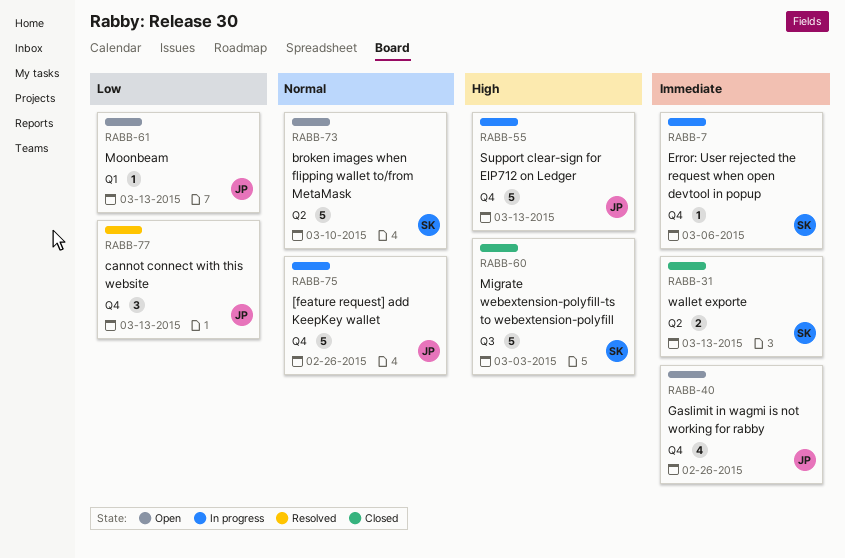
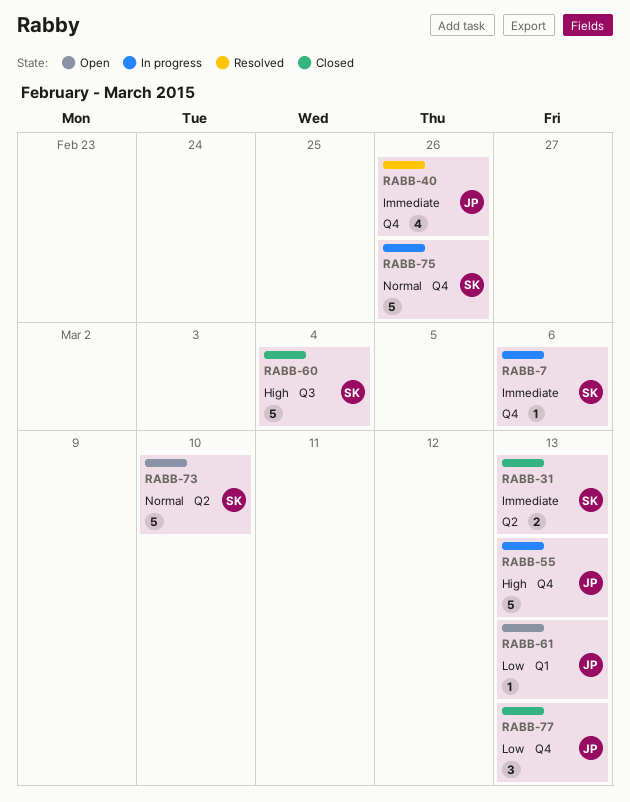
RABB-40, status: Open -> Resolved
RABB-60, due: Mar 3 -> Mar 4
RABB-75, owner: JP -> SK
RABB-77, status: Resolved -> Closed

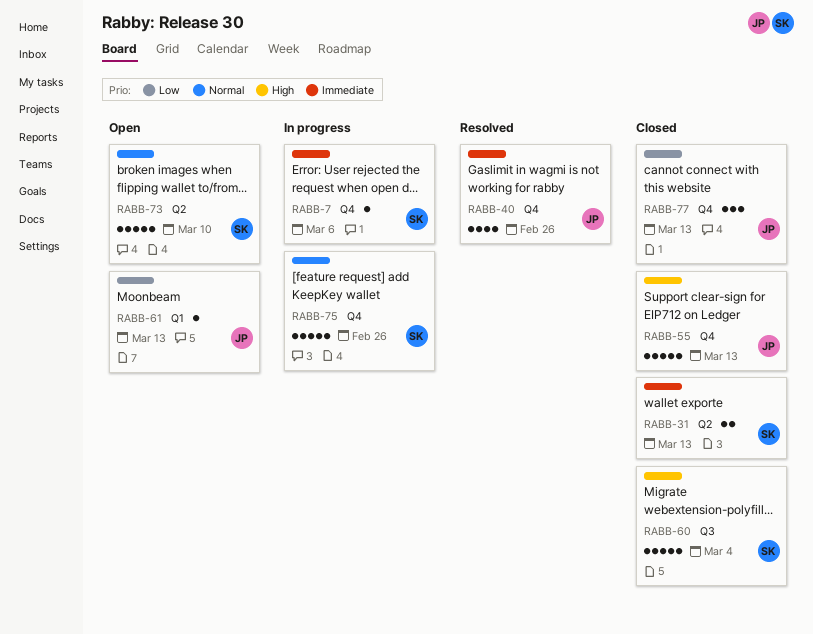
RABB-55, status: In progress -> Closed

